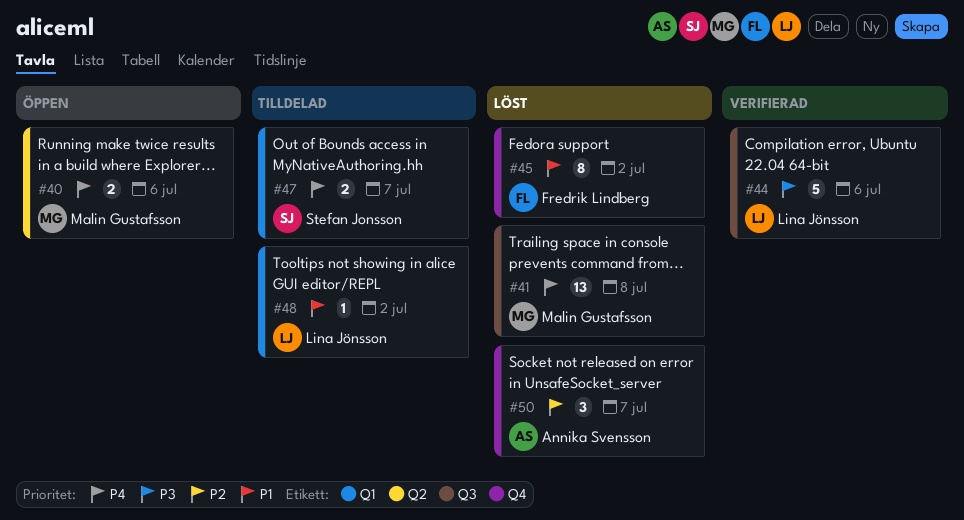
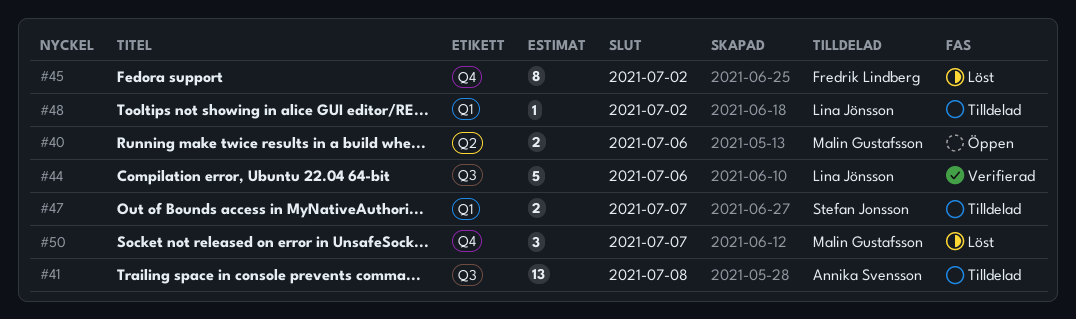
#41, status: Löst -> Tilldelad
#41, owner: Malin Gustafsson -> Annika Svensson
#50, owner: Annika Svensson -> Malin Gustafsson

